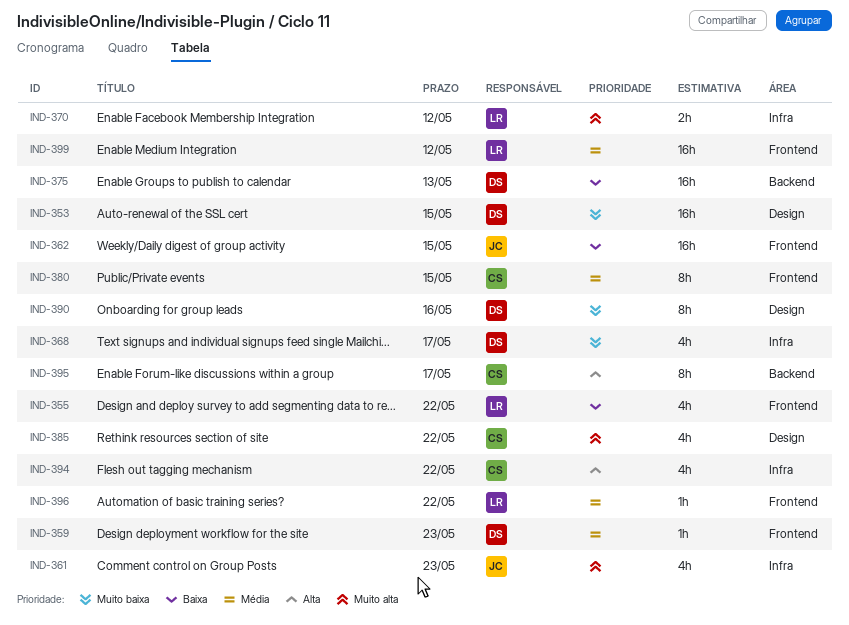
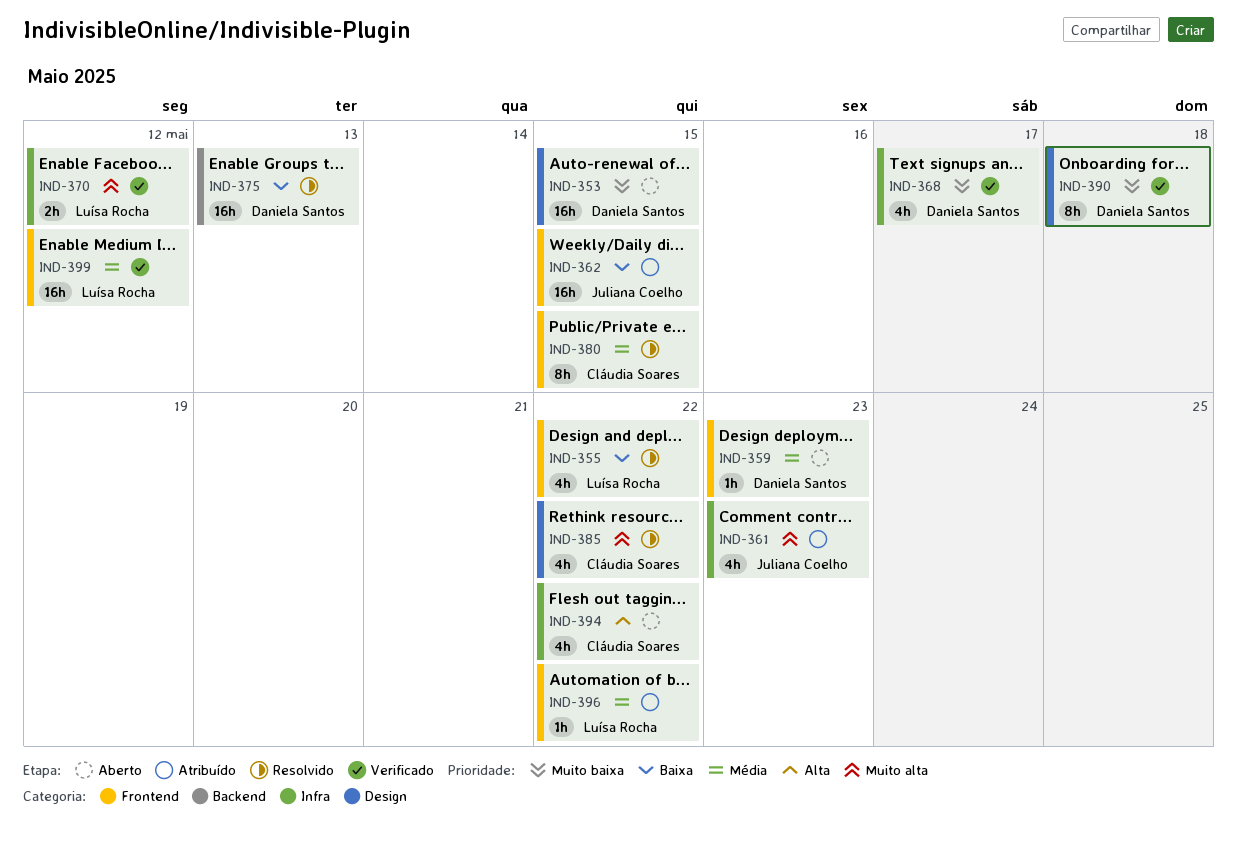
IND-390, due: May 16 -> May 18
IND-395: present -> none

